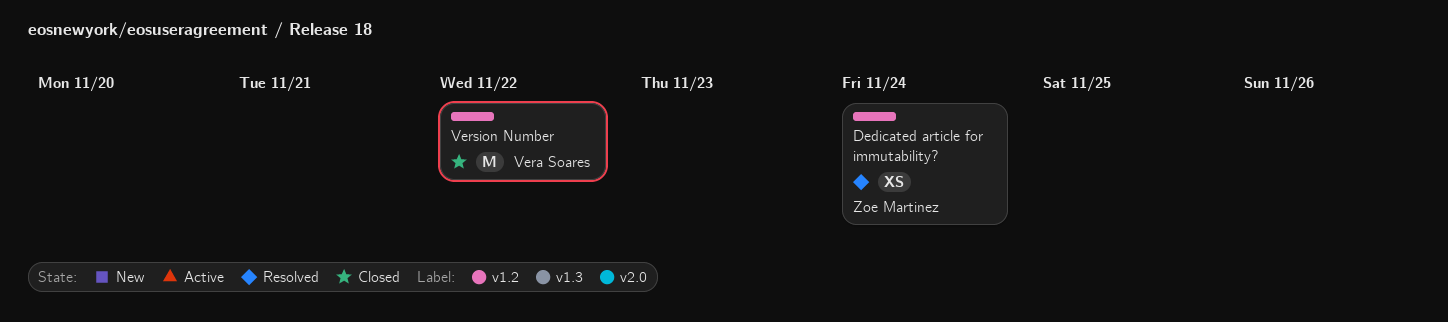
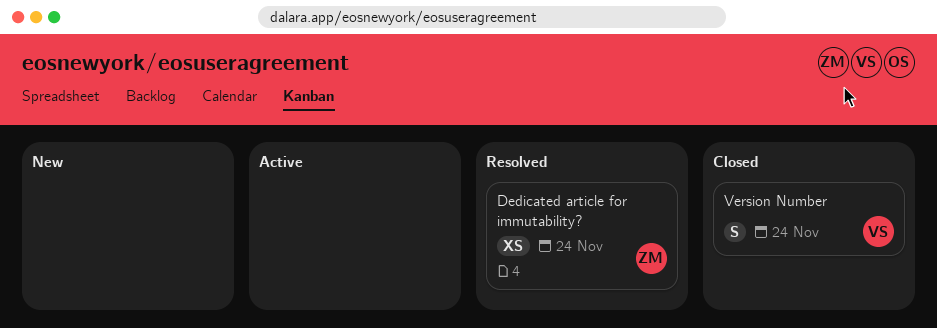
Version Number, estimate: M -> S
Version Number, due: Nov 22 -> Nov 24

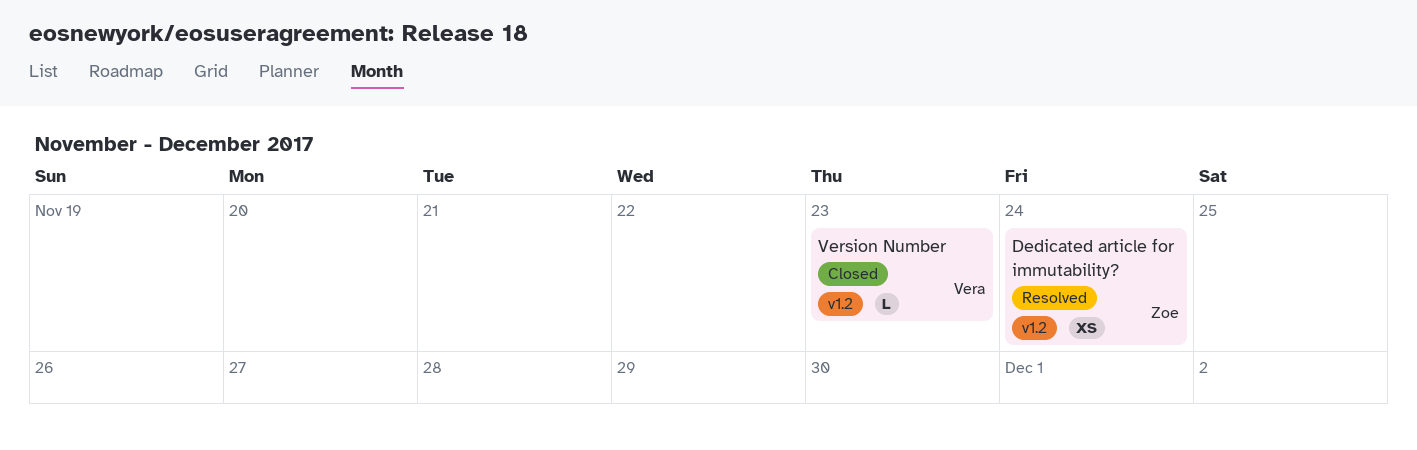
Version Number, estimate: S -> L
Version Number, due: Nov 24 -> Nov 23

